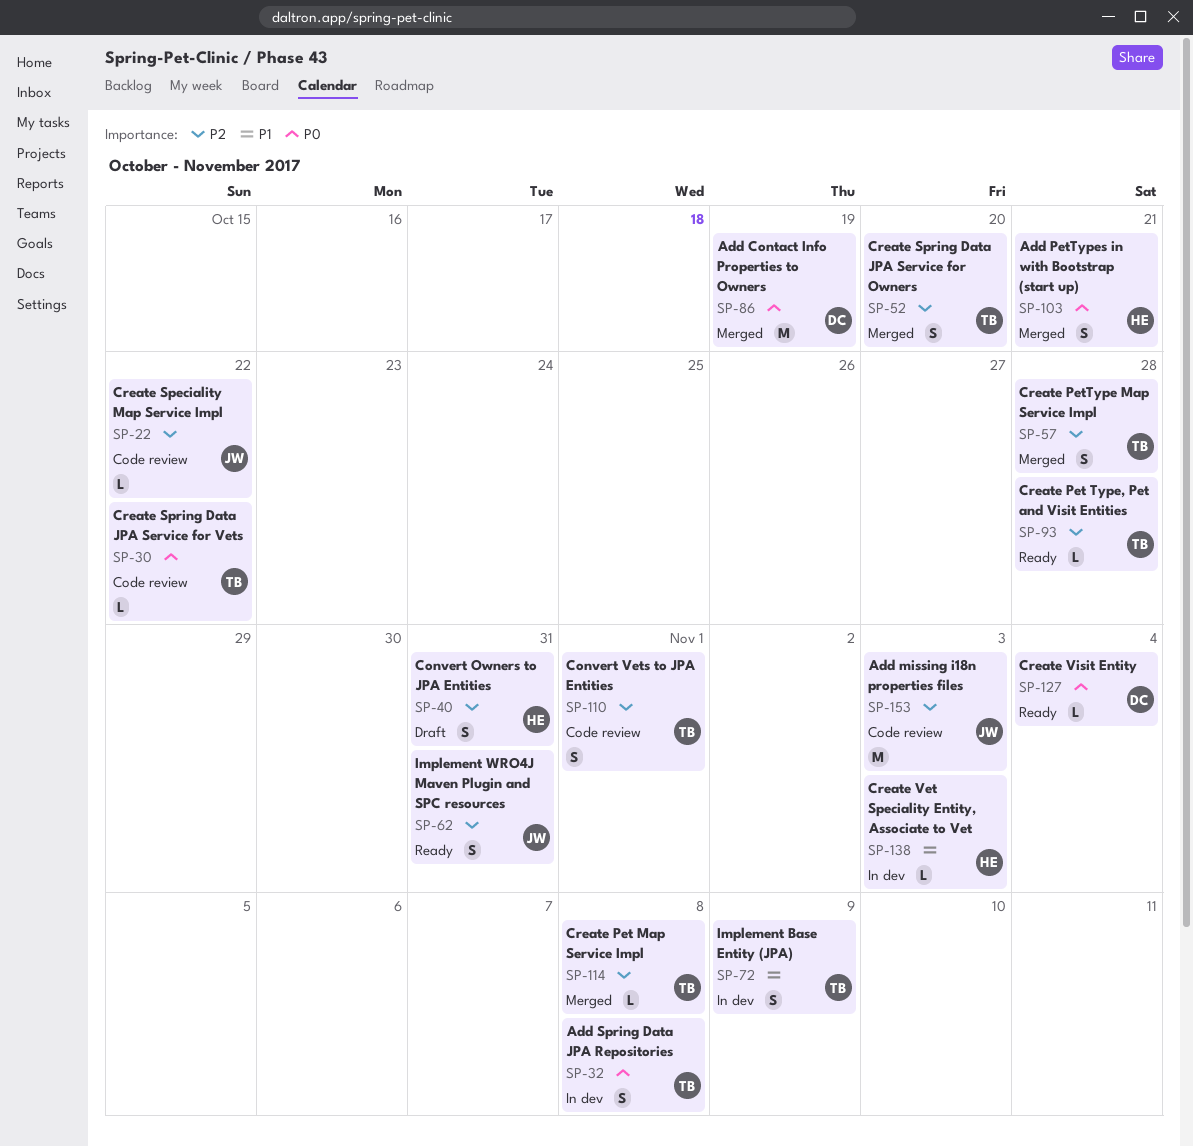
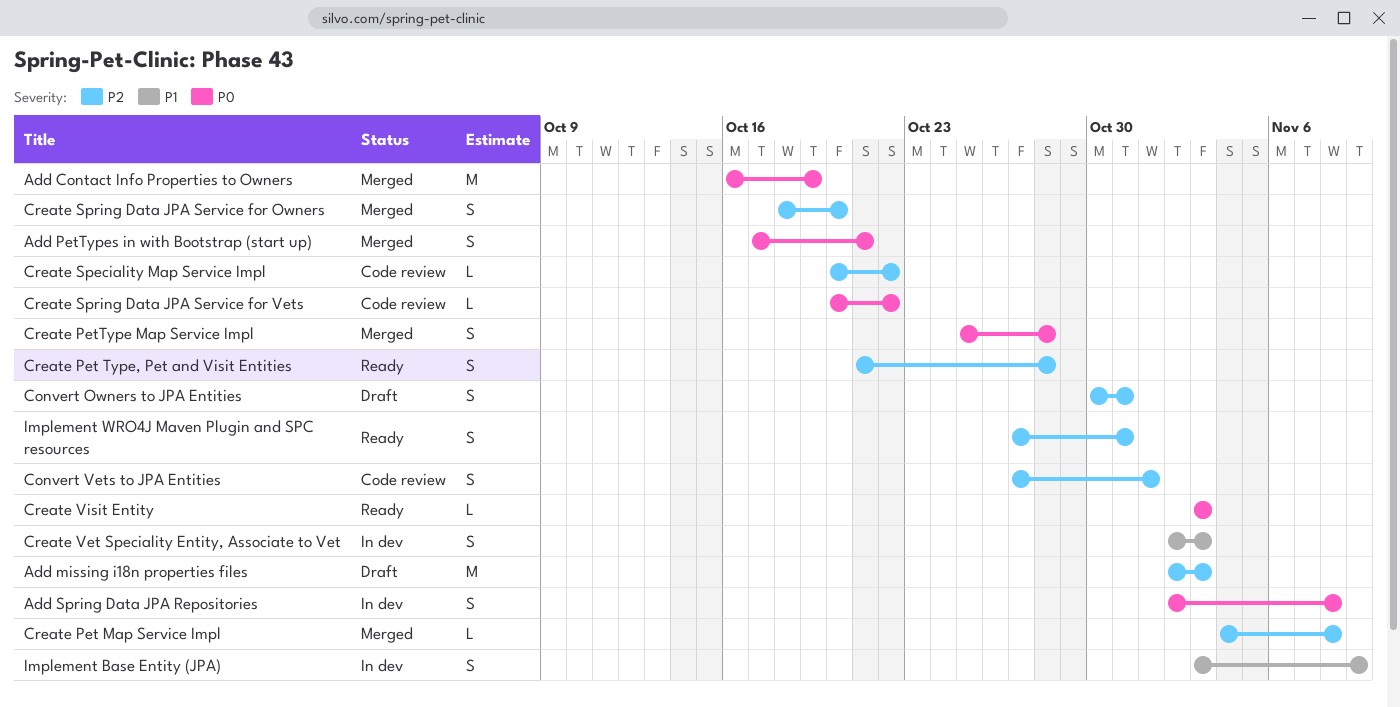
Add missing i18n properties files, status: Code review -> Draft
Create Pet Type, Pet and Visit Entities, estimate: L -> S
Create PetType Map Service Impl, priority: P2 -> P0
Create Vet Speciality Entity, Associate to Vet, estimate: L -> S
Create Visit Entity, due: Nov 4 -> Nov 3

